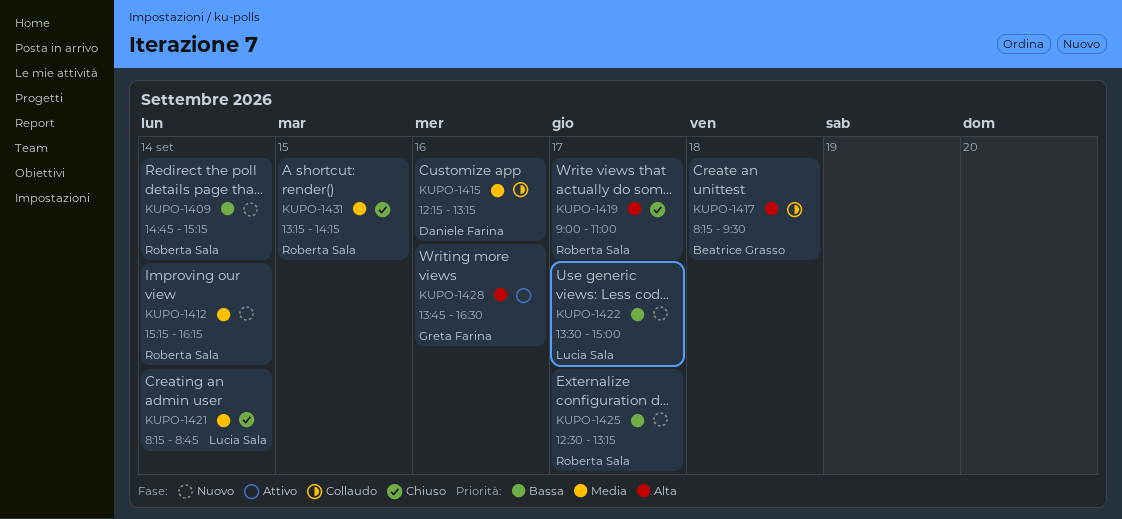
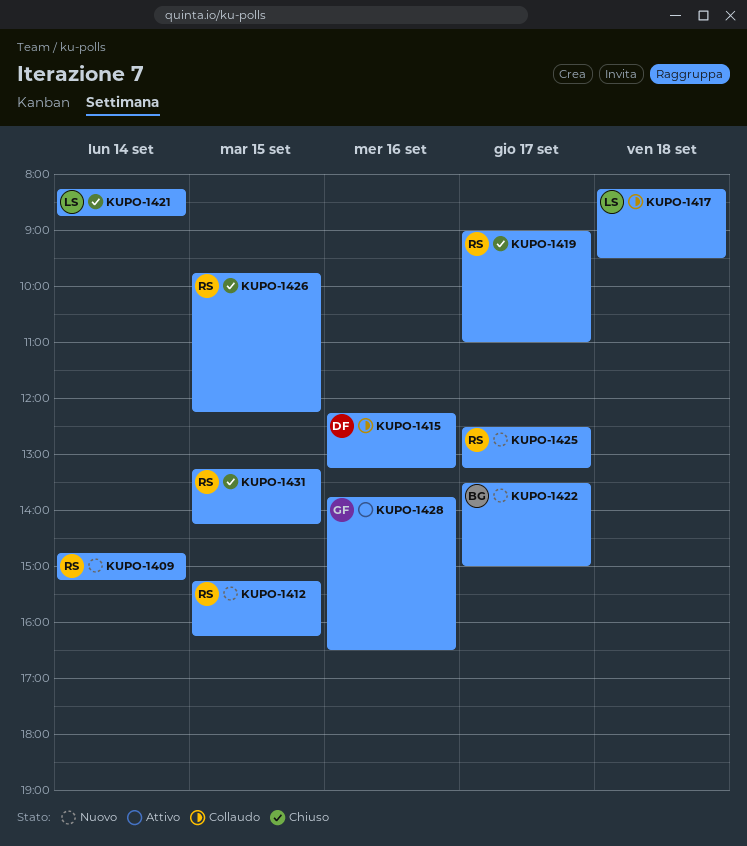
KUPO-1412, day: Sep 14 -> Sep 15
KUPO-1417, owner: Beatrice Grasso -> Lucia Sala
KUPO-1422, owner: Lucia Sala -> Beatrice Grasso
KUPO-1426: none -> present

